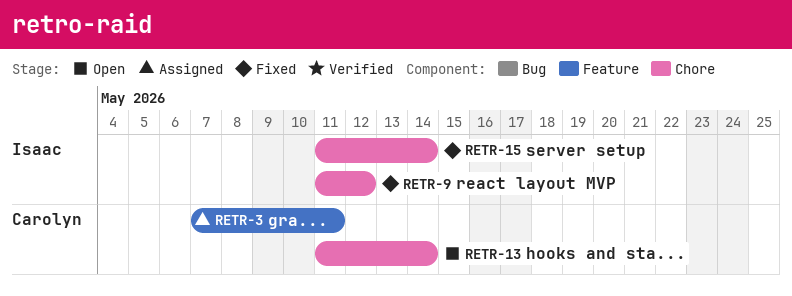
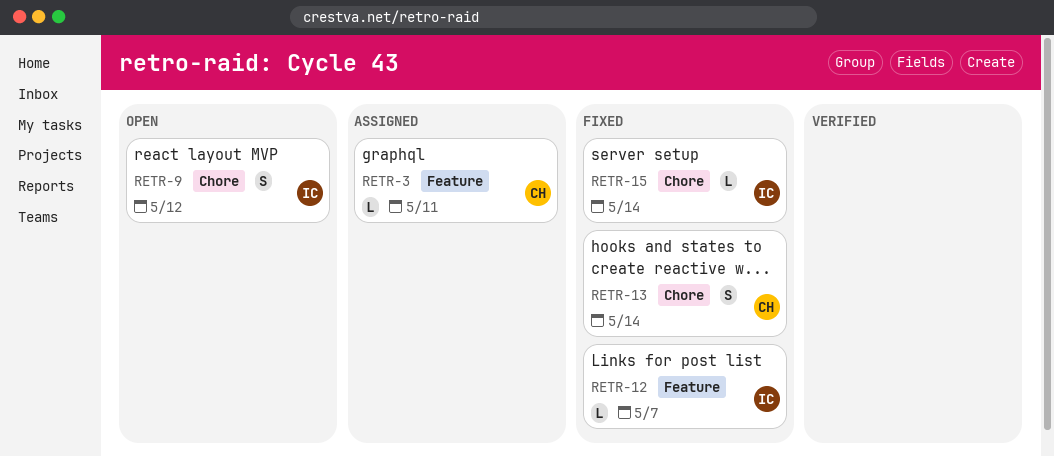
RETR-9, status: Fixed -> Open
RETR-12: none -> present
RETR-13, status: Open -> Fixed

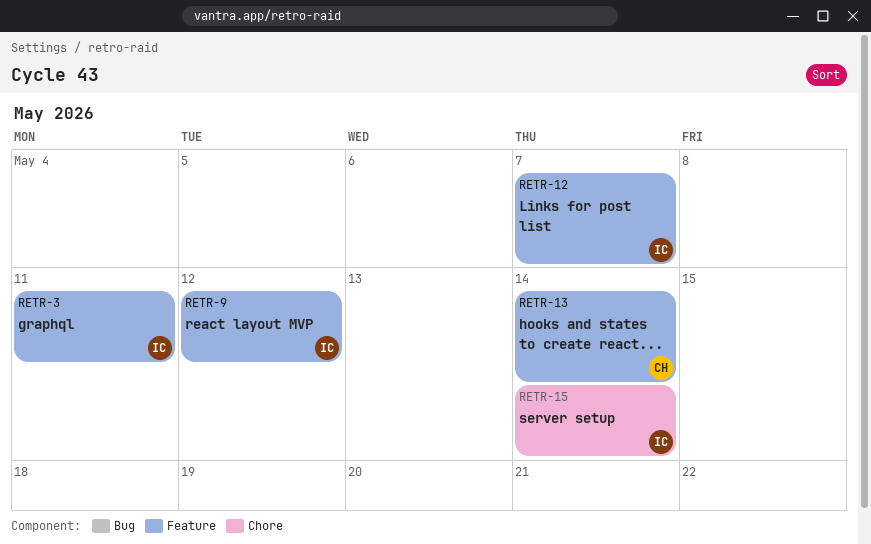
RETR-3, owner: CH -> IC
RETR-9, label: Chore -> Feature
RETR-13, label: Chore -> Feature

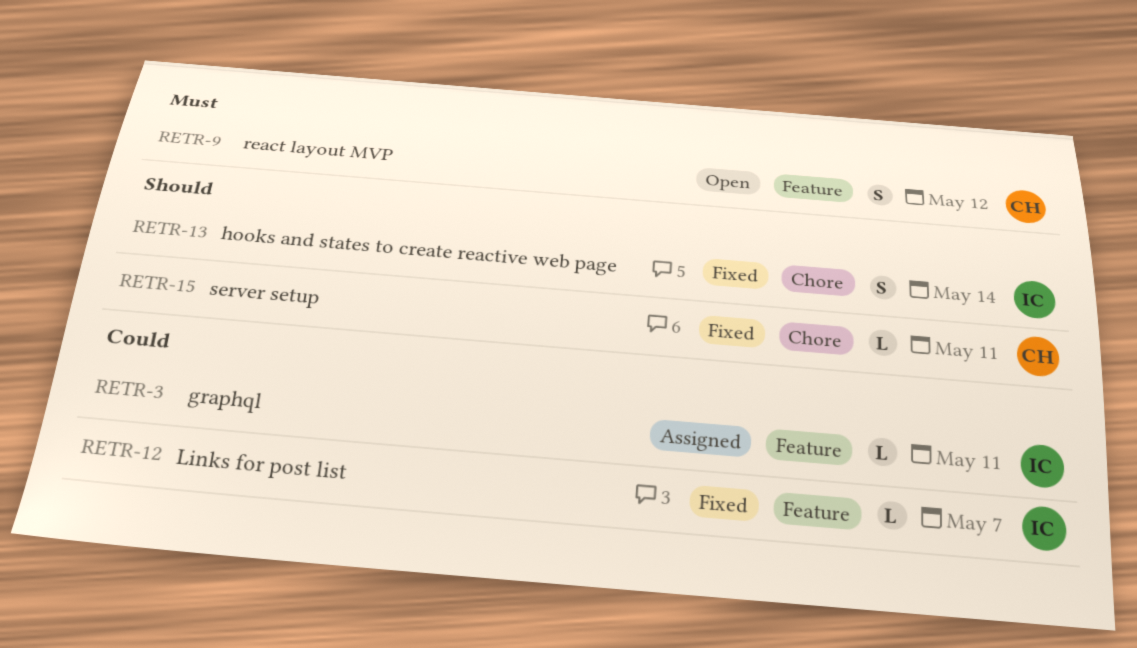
RETR-9, owner: IC -> CH
RETR-13, owner: CH -> IC
RETR-13, label: Feature -> Chore
RETR-15, owner: IC -> CH
RETR-15, due: May 14 -> May 11

